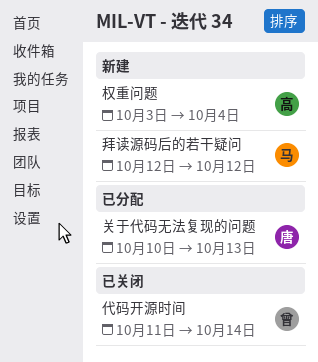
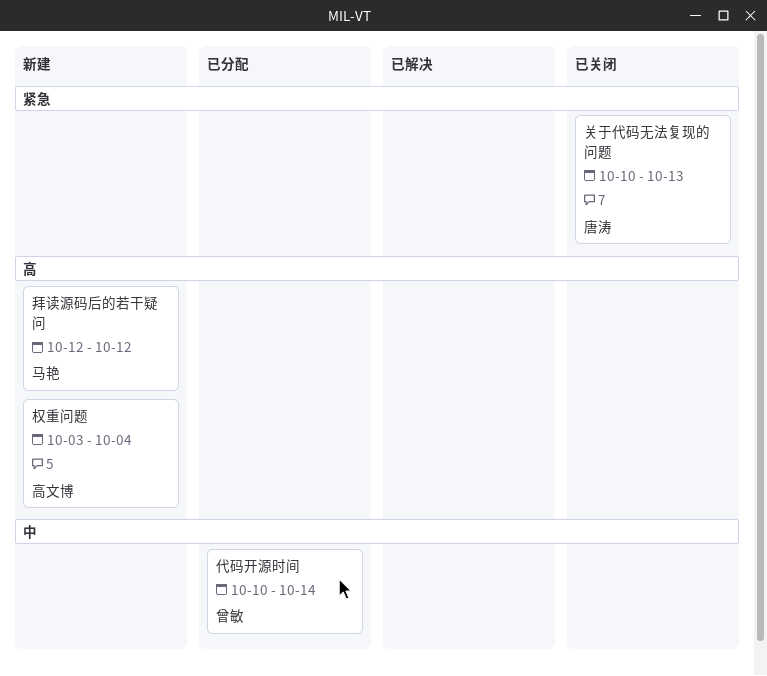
代码开源时间, status: 已关闭 -> 已分配
代码开源时间, start: Oct 11 -> Oct 10
关于代码无法复现的问题, status: 已分配 -> 已关闭

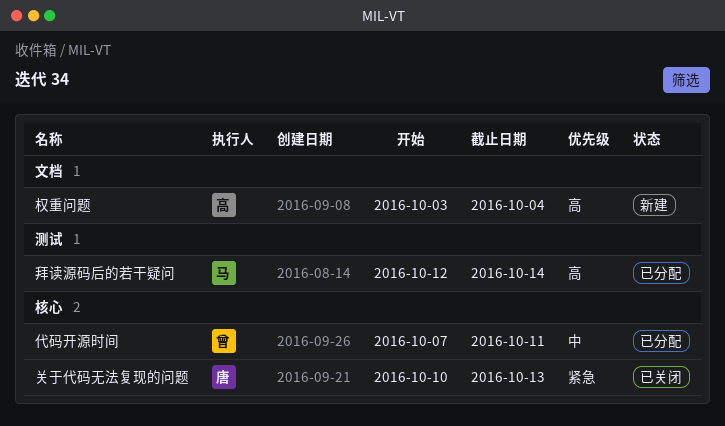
代码开源时间, start: Oct 10 -> Oct 7
代码开源时间, due: Oct 14 -> Oct 11
拜读源码后的若干疑问, status: 新建 -> 已分配
拜读源码后的若干疑问, due: Oct 12 -> Oct 14

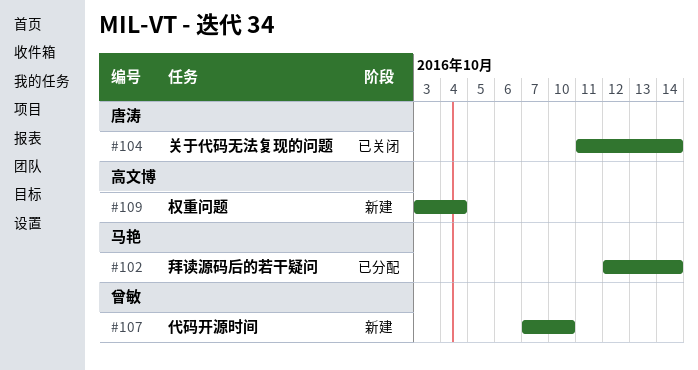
代码开源时间, status: 已分配 -> 新建
代码开源时间, due: Oct 11 -> Oct 10
关于代码无法复现的问题, start: Oct 10 -> Oct 11
关于代码无法复现的问题, due: Oct 13 -> Oct 14

